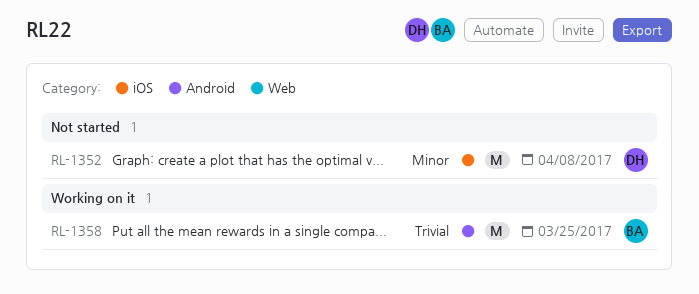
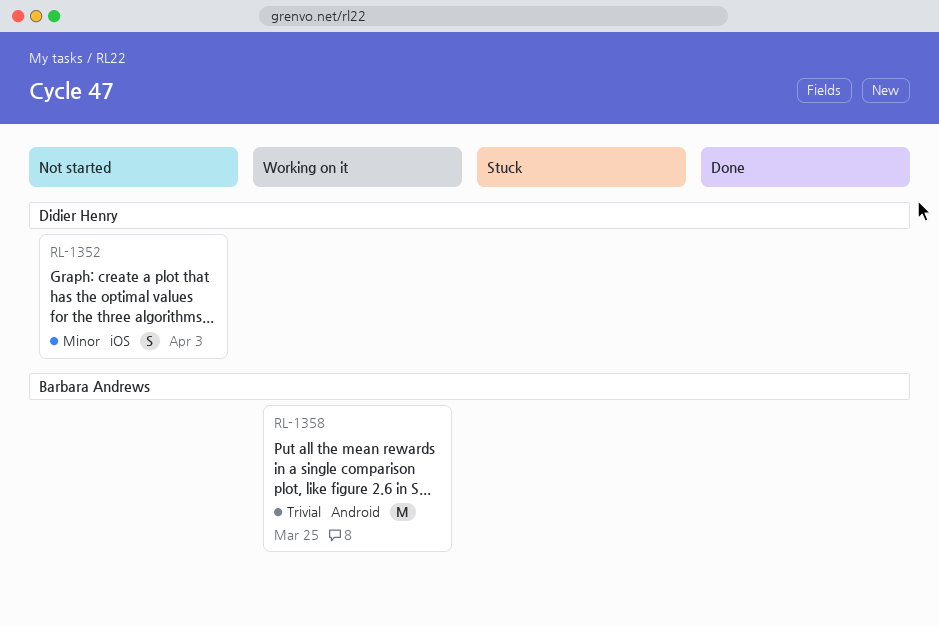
RL-1352, estimate: M -> S
RL-1352, due: Apr 8 -> Apr 3

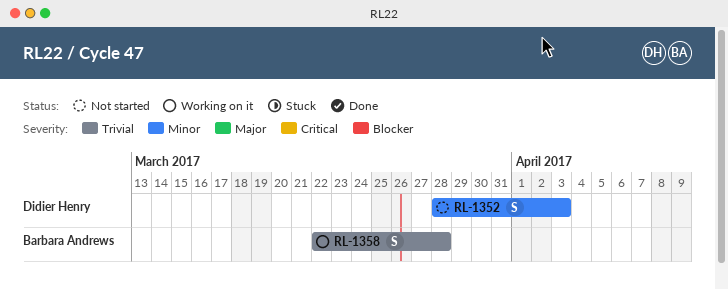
RL-1358, estimate: M -> S
RL-1358, due: Mar 25 -> Mar 28

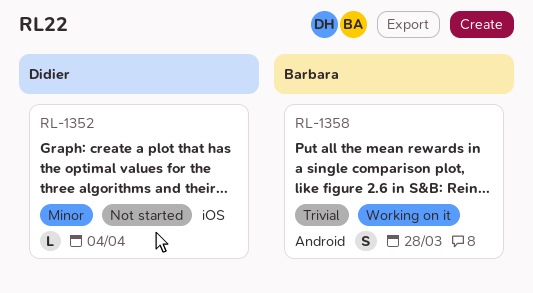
RL-1352, estimate: S -> L
RL-1352, due: Apr 3 -> Apr 4

